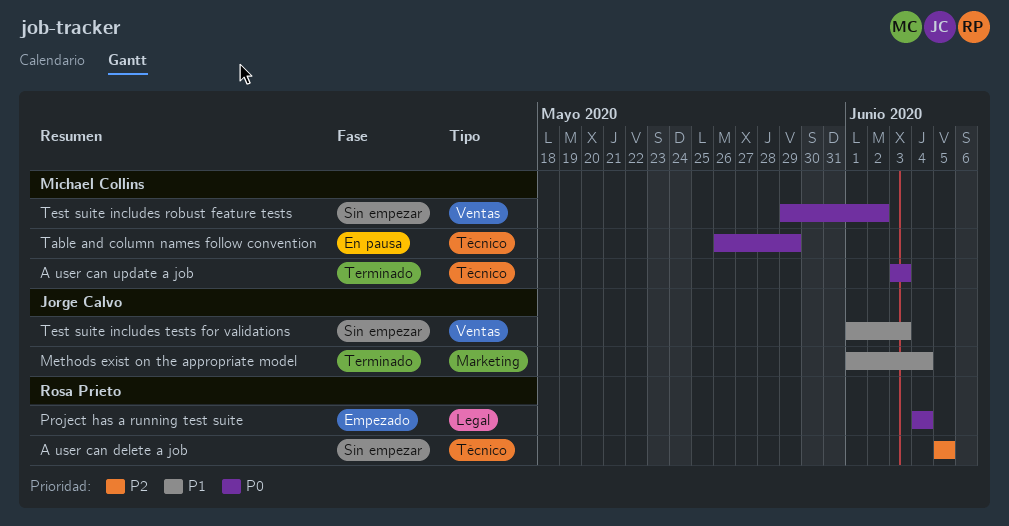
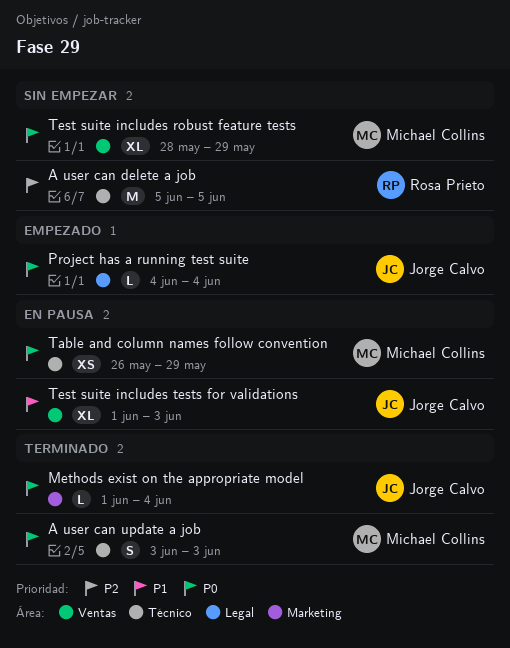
Methods exist on the appropriate model, priority: P1 -> P0
Project has a running test suite, owner: Rosa Prieto -> Jorge Calvo
Test suite includes robust feature tests, start: May 29 -> May 28
Test suite includes robust feature tests, due: Jun 2 -> May 29
Test suite includes tests for validations, status: Sin empezar -> En pausa

